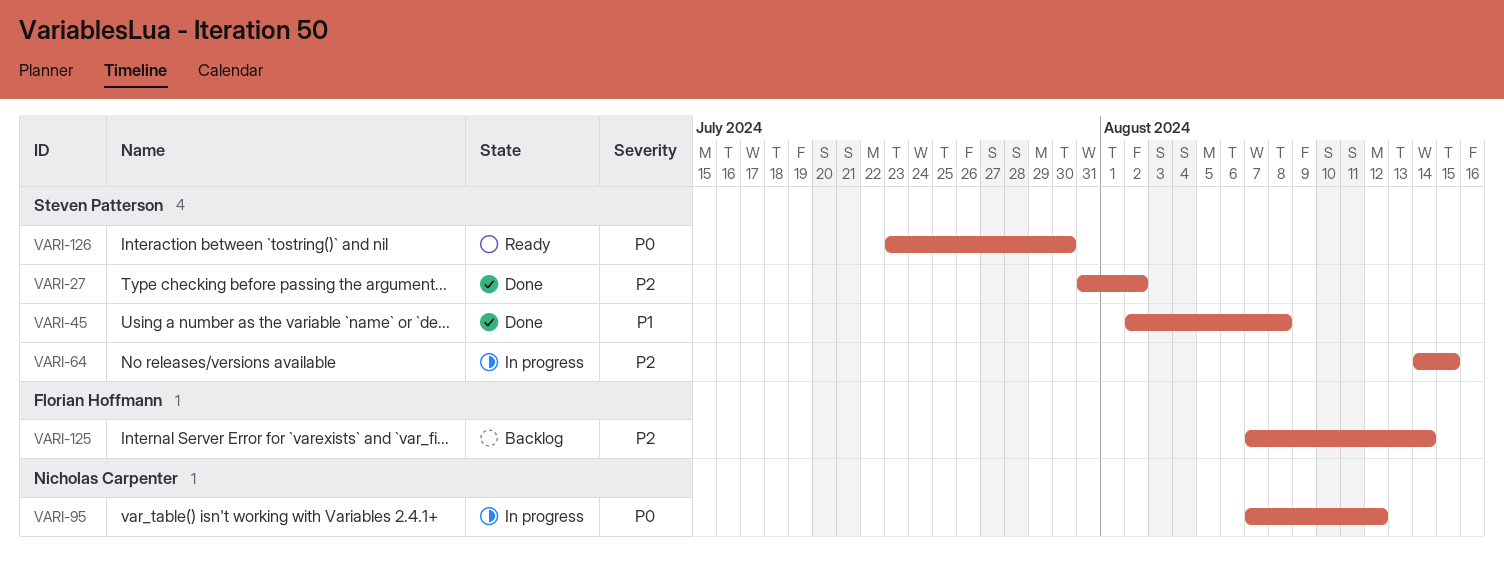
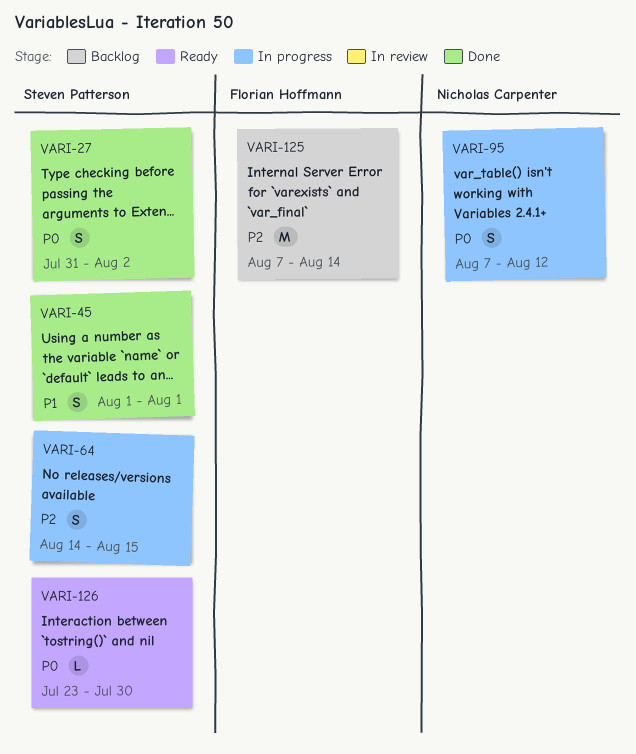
VARI-27, priority: P2 -> P0
VARI-45, start: Aug 2 -> Aug 1
VARI-45, due: Aug 8 -> Aug 1

